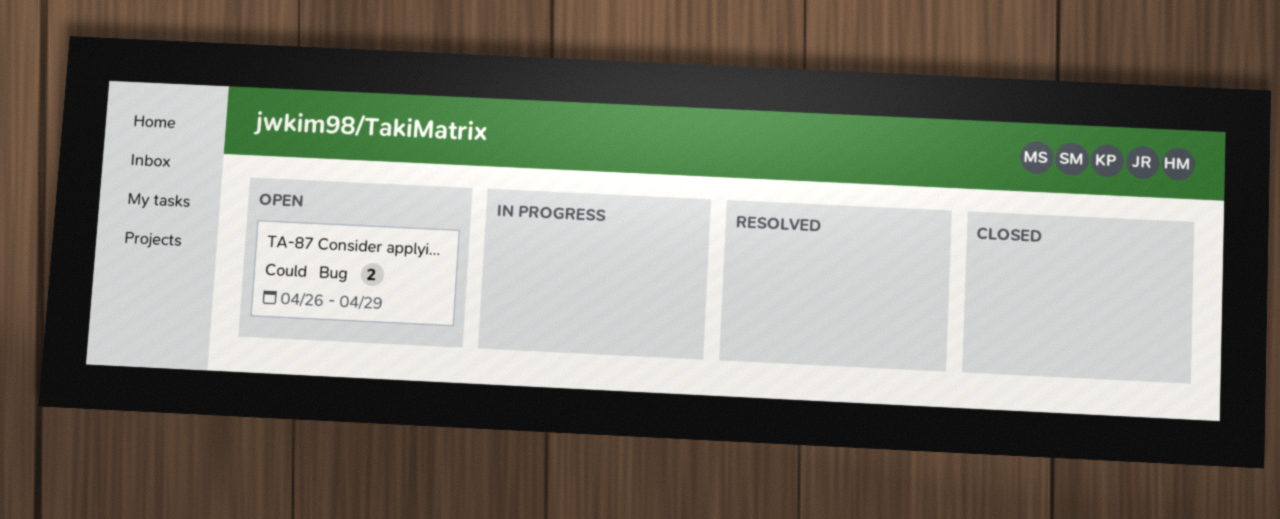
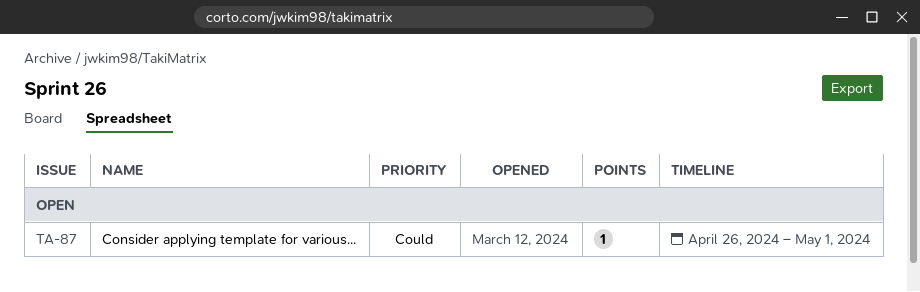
TA-87, estimate: 2 -> 1
TA-87, due: Apr 29 -> May 1

